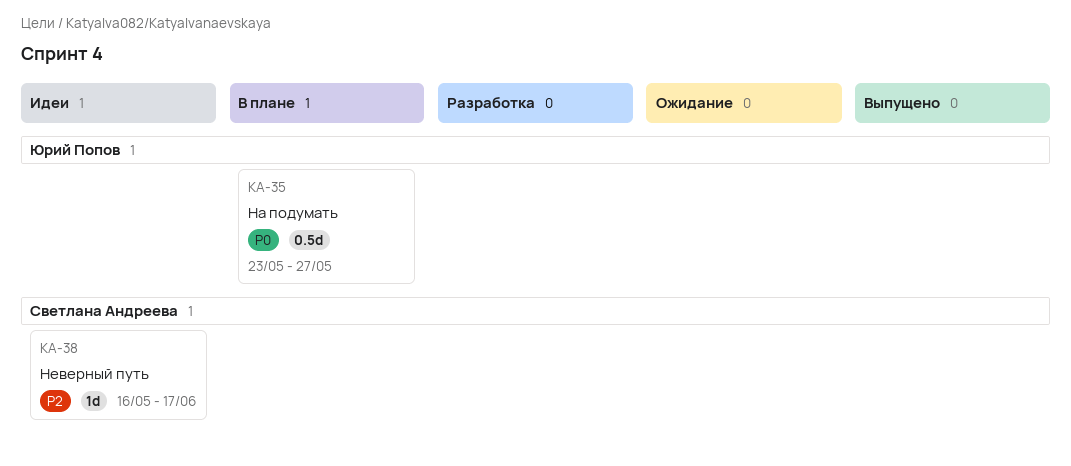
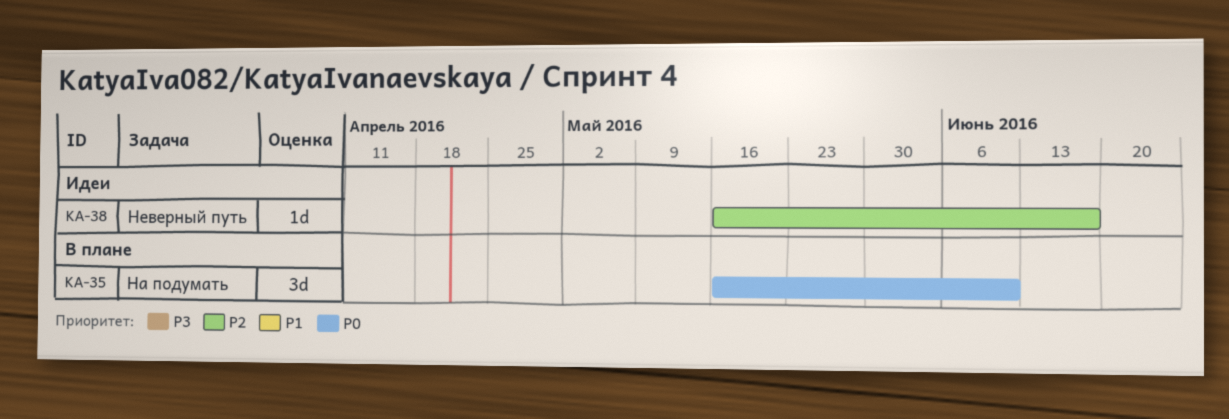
KA-35, estimate: 0.5d -> 3d
KA-35, start: May 23 -> May 16
KA-35, due: May 27 -> Jun 10

